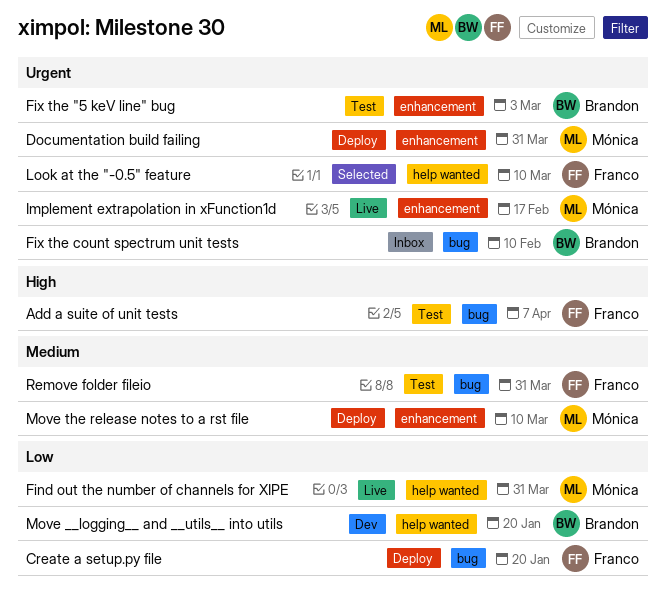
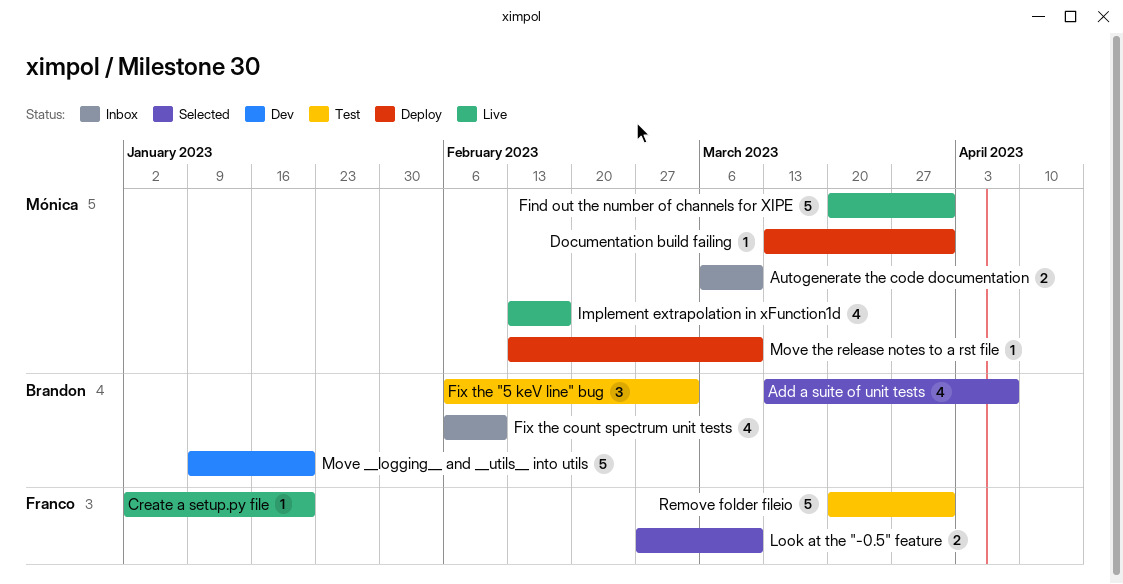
Add a suite of unit tests, status: Test -> Selected
Add a suite of unit tests, owner: Franco -> Brandon
Autogenerate the code documentation: none -> present
Create a setup.py file, status: Deploy -> Live

